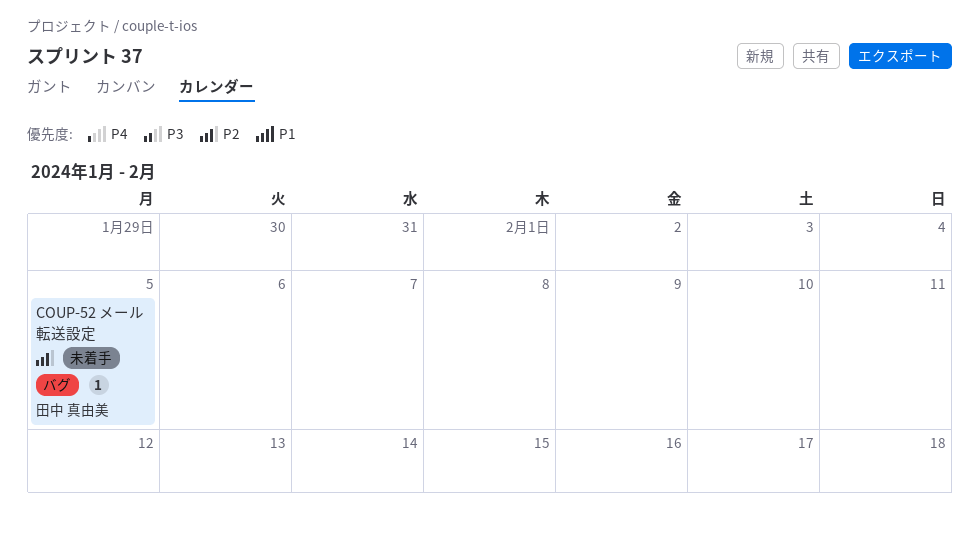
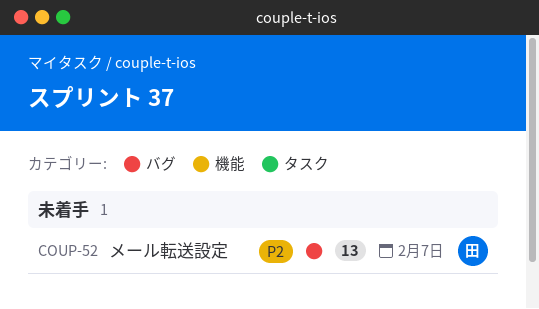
COUP-52, estimate: 1 -> 13
COUP-52, due: Feb 5 -> Feb 7

